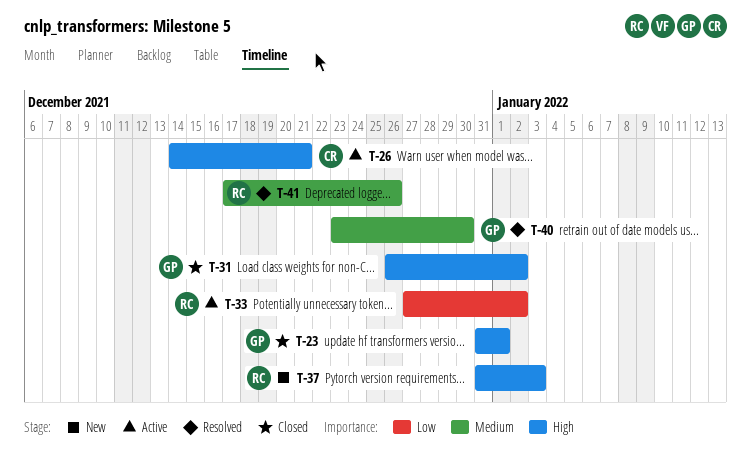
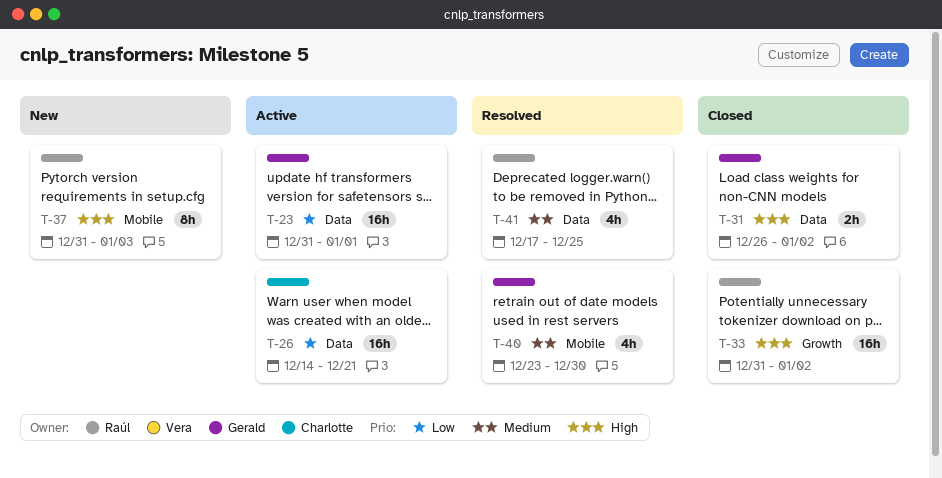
T-23, status: Closed -> Active
T-23, priority: High -> Low
T-26, priority: High -> Low
T-33, status: Active -> Closed
T-33, priority: Low -> High
T-33, start: Dec 27 -> Dec 31
T-41, due: Dec 26 -> Dec 25

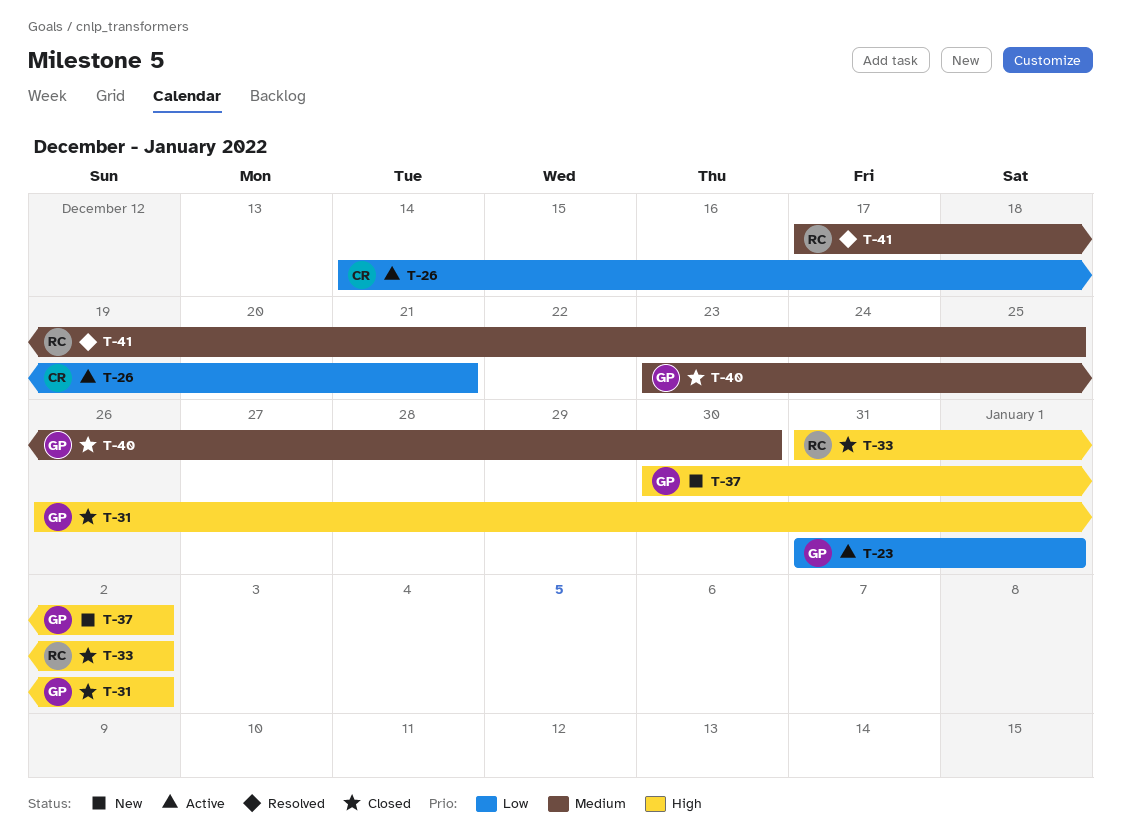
T-37, owner: Raúl -> Gerald
T-37, start: Dec 31 -> Dec 30
T-37, due: Jan 3 -> Jan 2
T-40, status: Resolved -> Closed

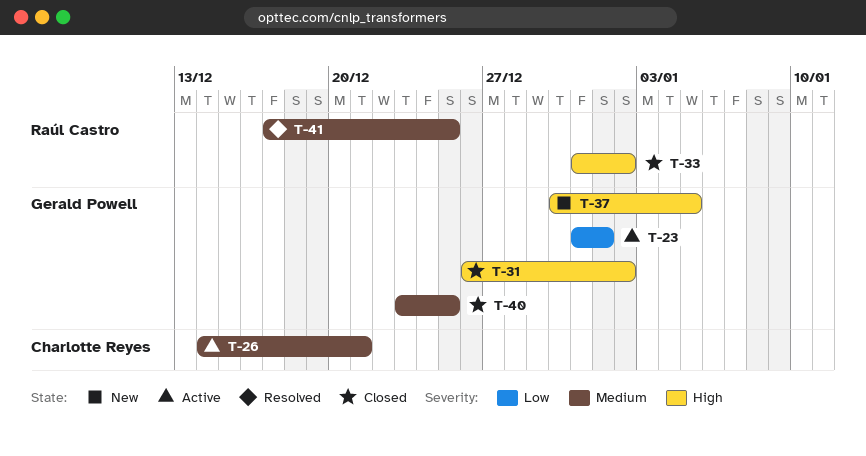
T-26, priority: Low -> Medium
T-37, due: Jan 2 -> Jan 5
T-40, due: Dec 30 -> Dec 25

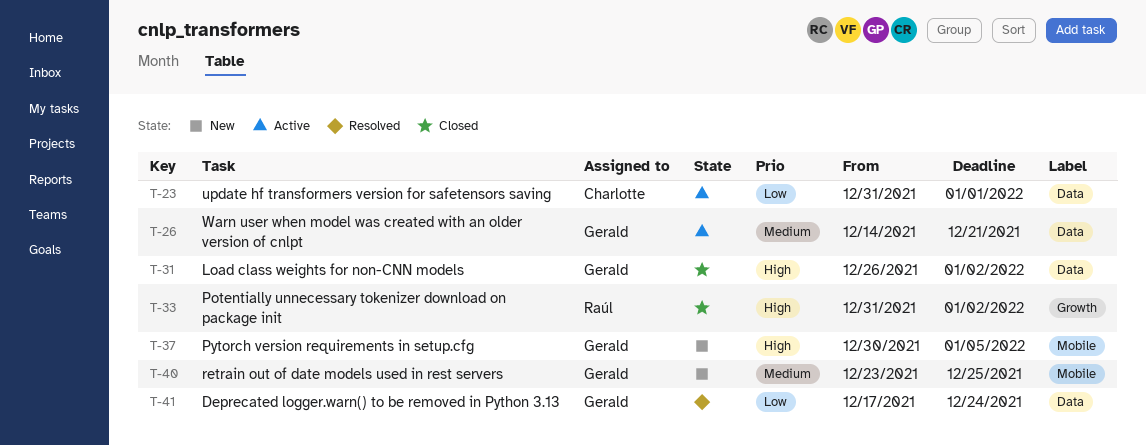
T-23, owner: Gerald Powell -> Charlotte Reyes
T-26, owner: Charlotte Reyes -> Gerald Powell
T-40, status: Closed -> New
T-41, owner: Raúl Castro -> Gerald Powell
T-41, priority: Medium -> Low
T-41, due: Dec 25 -> Dec 24

